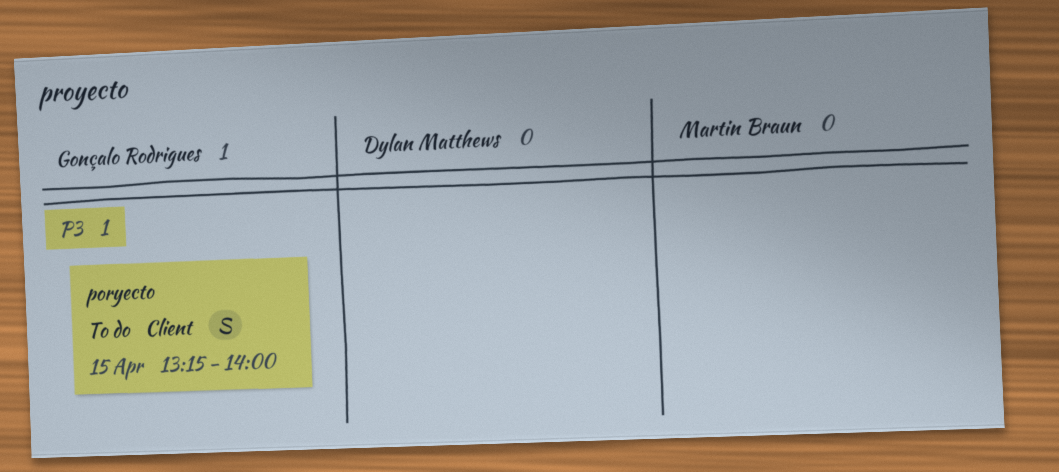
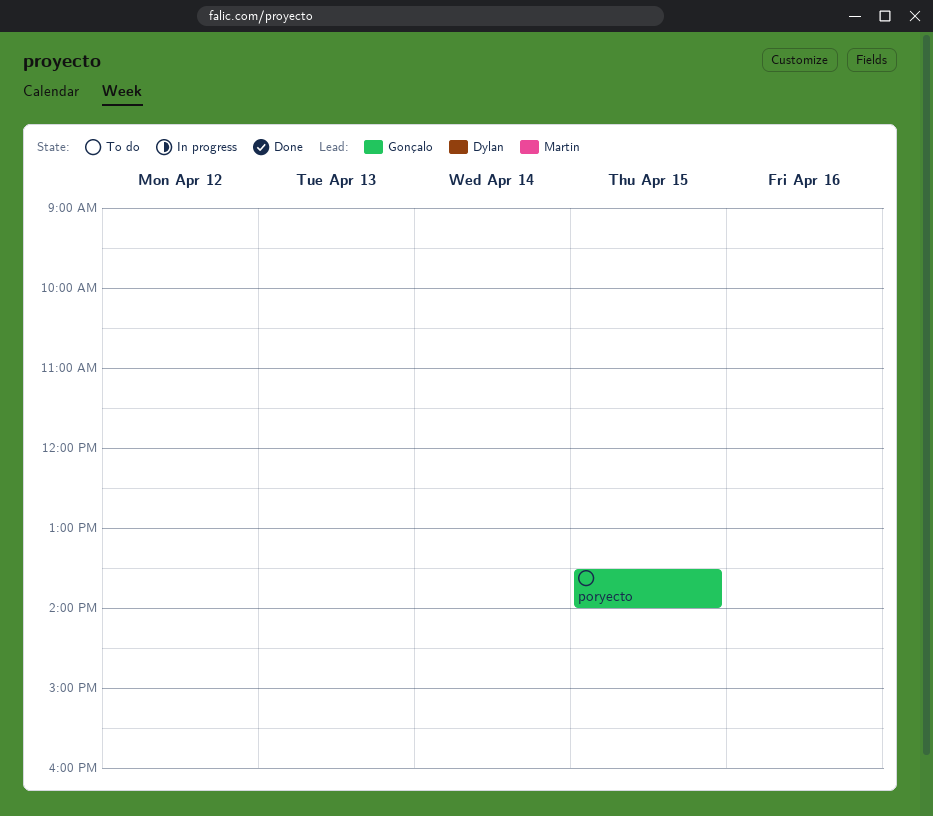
poryecto, begins: 13:15 -> 13:30

